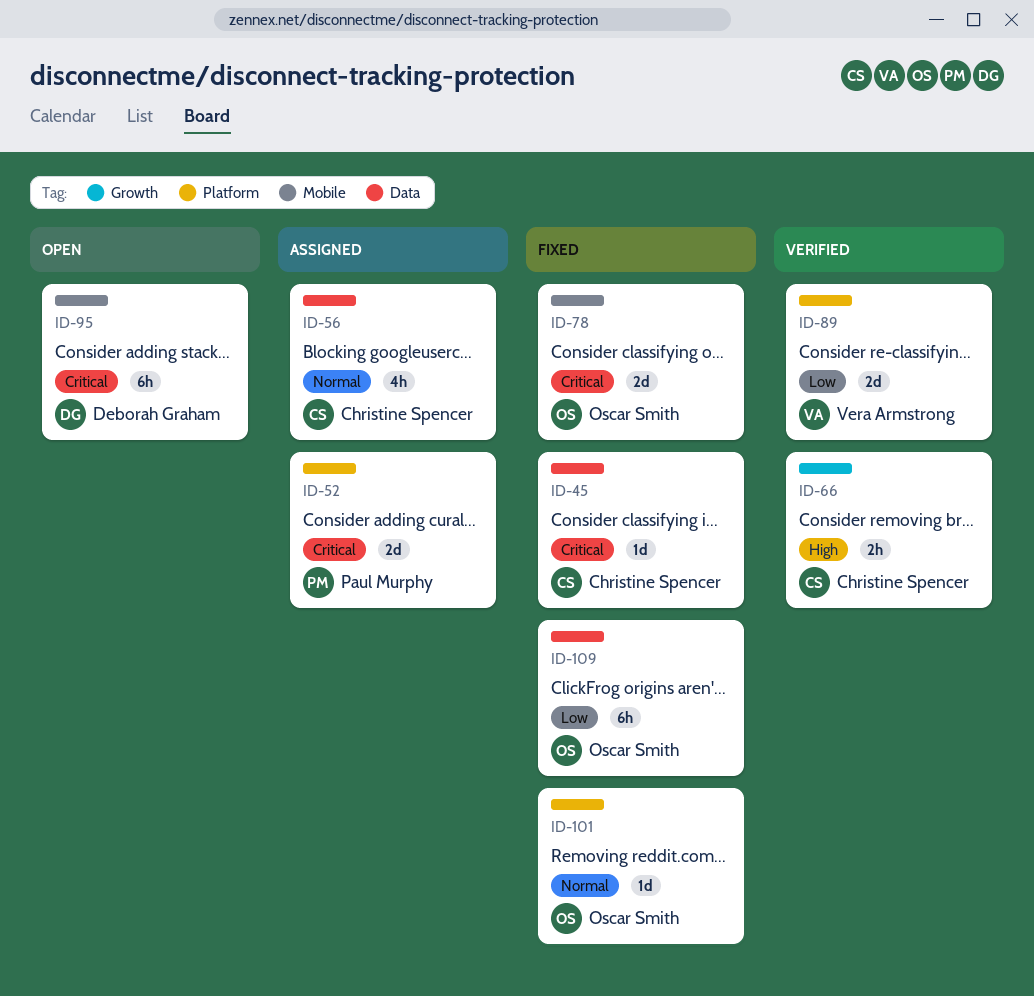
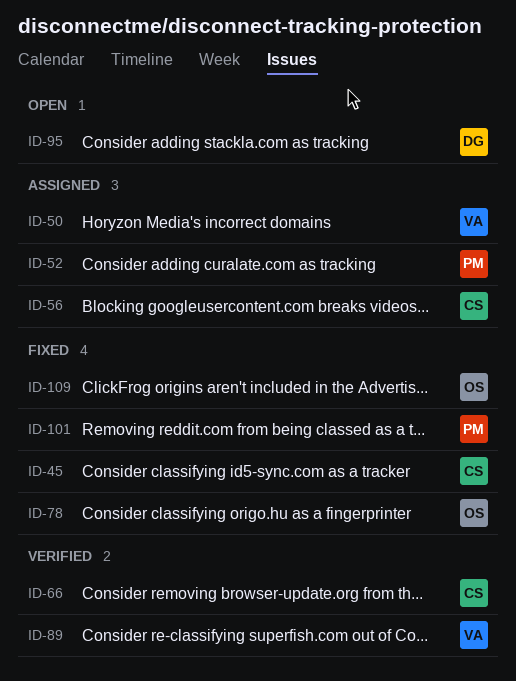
ID-50: none -> present
ID-101, owner: Oscar Smith -> Paul Murphy

